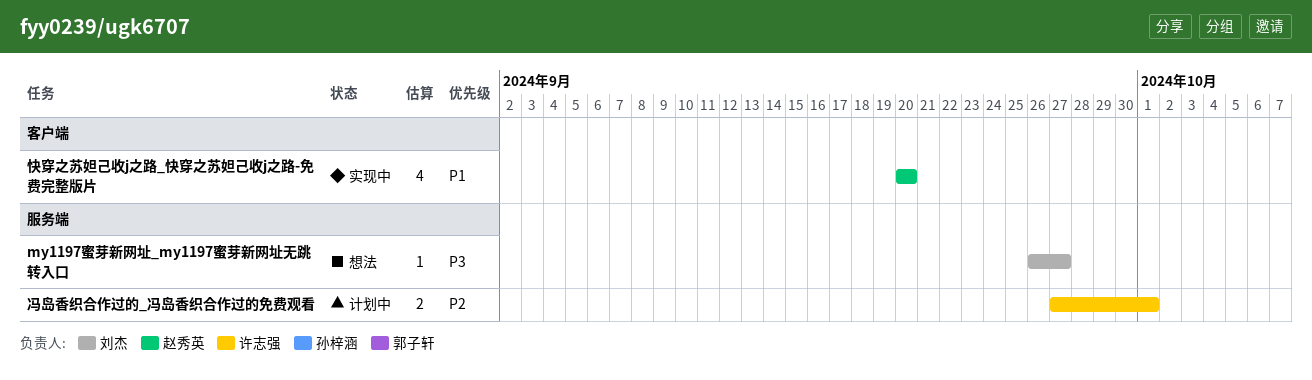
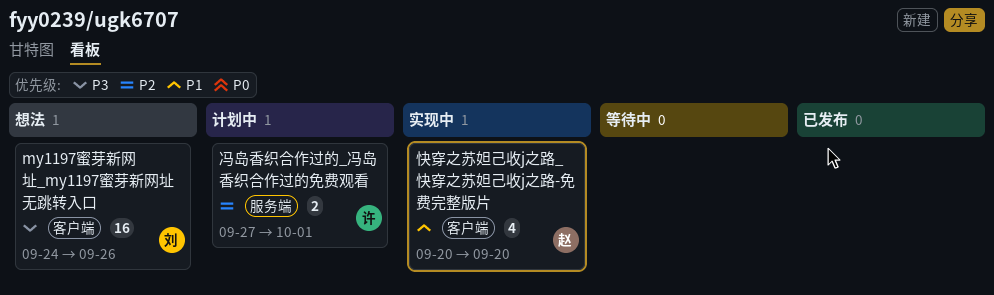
my1197蜜芽新网址_my1197蜜芽新网址无跳转入口, label: 服务端 -> 客户端
my1197蜜芽新网址_my1197蜜芽新网址无跳转入口, estimate: 1 -> 16
my1197蜜芽新网址_my1197蜜芽新网址无跳转入口, start: Sep 26 -> Sep 24
my1197蜜芽新网址_my1197蜜芽新网址无跳转入口, due: Sep 27 -> Sep 26

